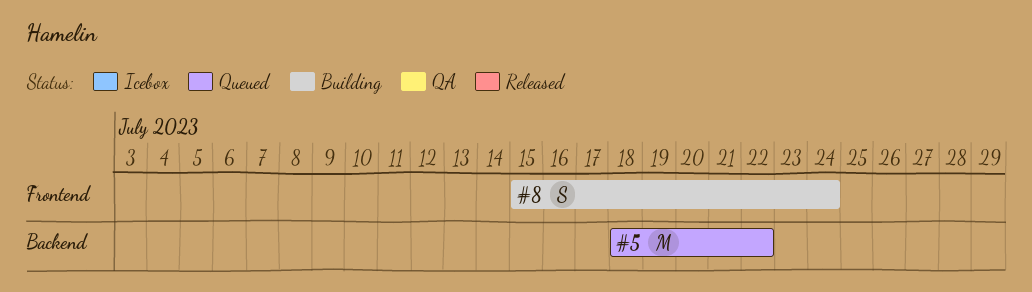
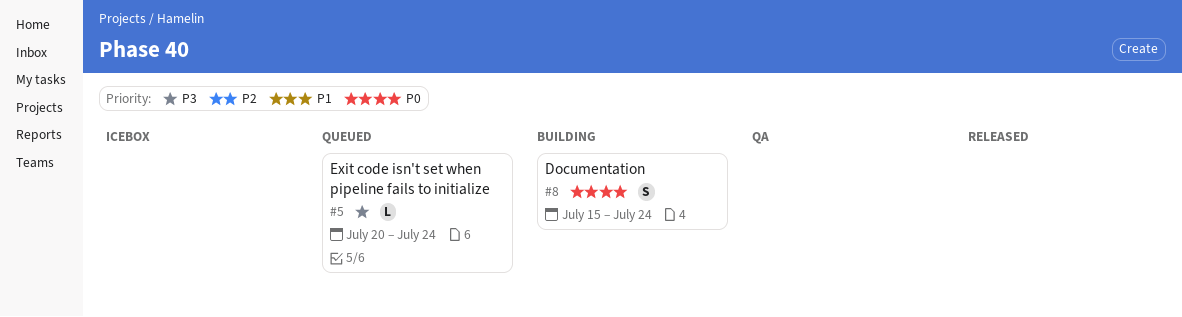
#5, estimate: M -> L
#5, start: Jul 18 -> Jul 20
#5, due: Jul 22 -> Jul 24

